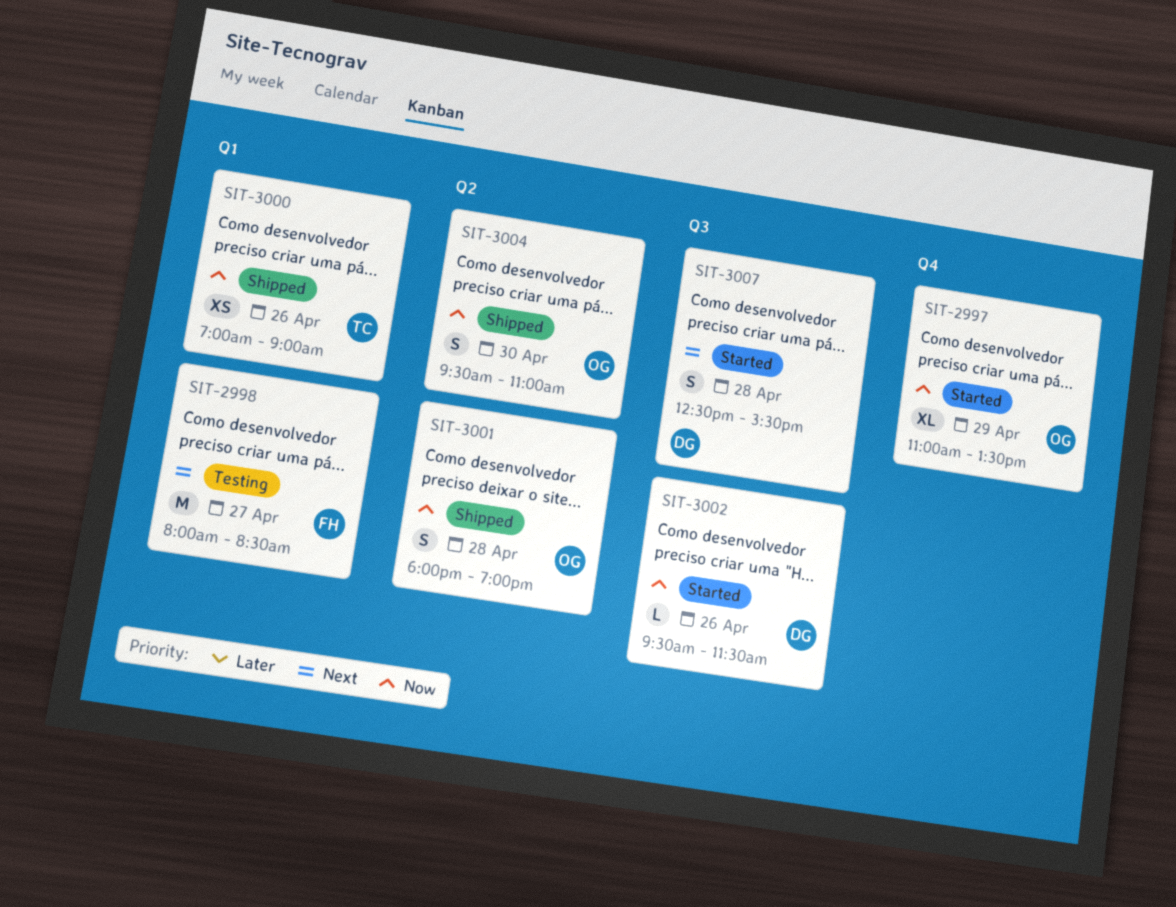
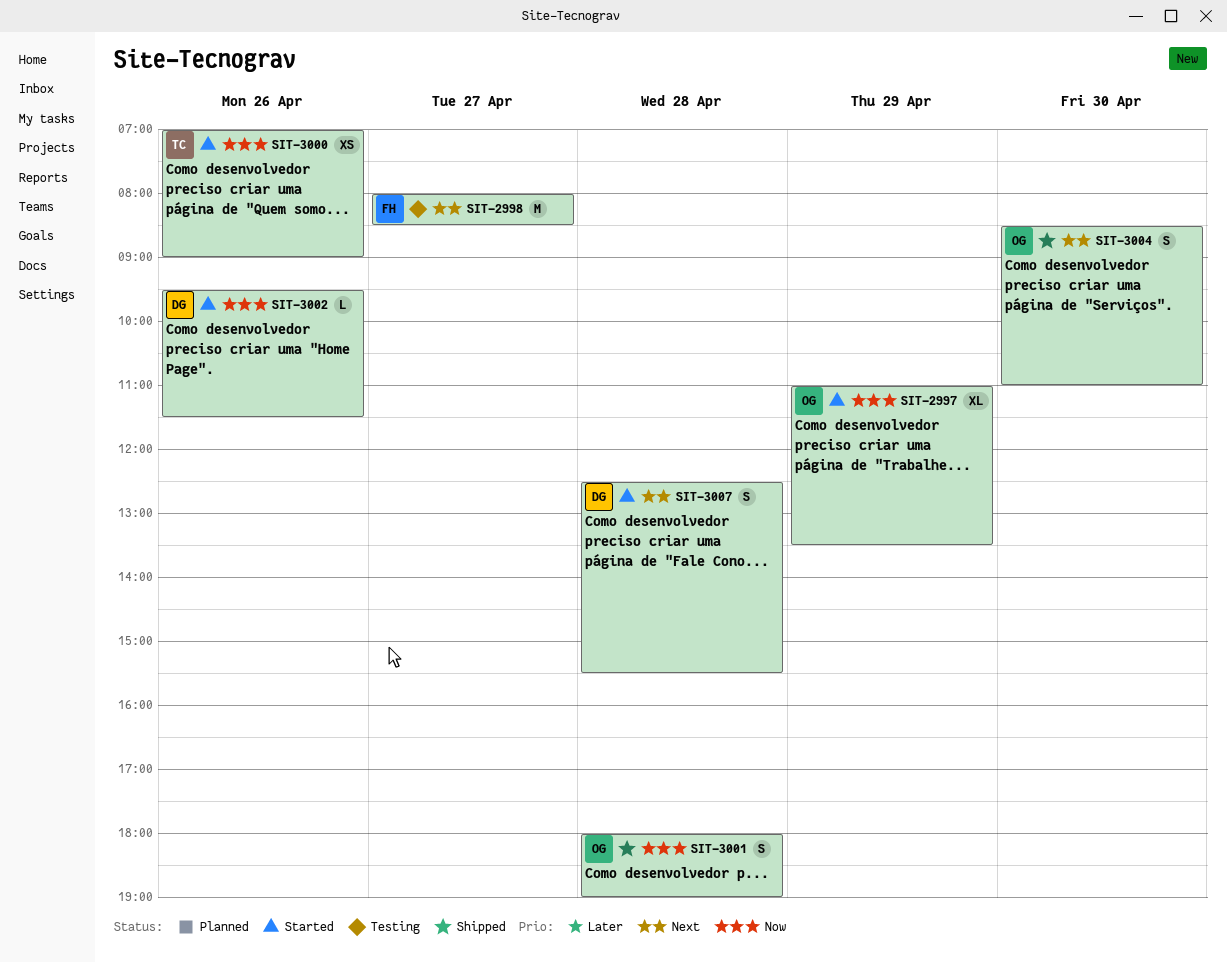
SIT-3000, status: Shipped -> Started
SIT-3004, priority: Now -> Next
SIT-3004, begins: 09:30 -> 08:30

